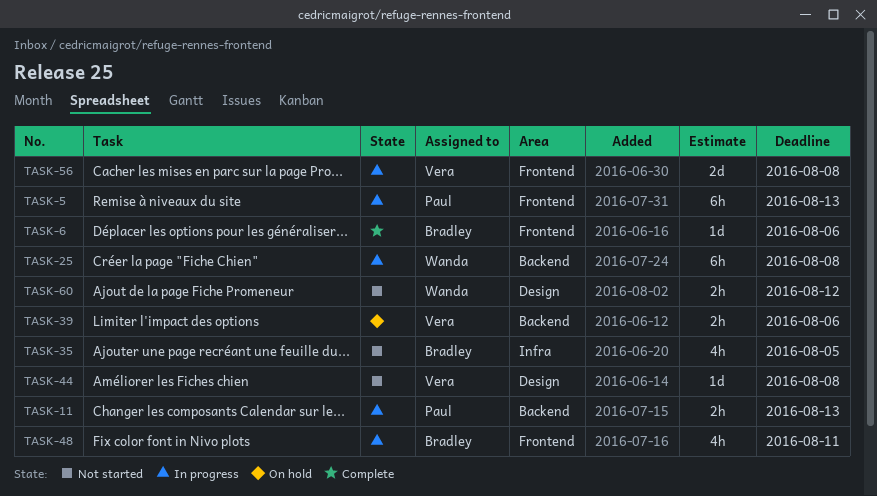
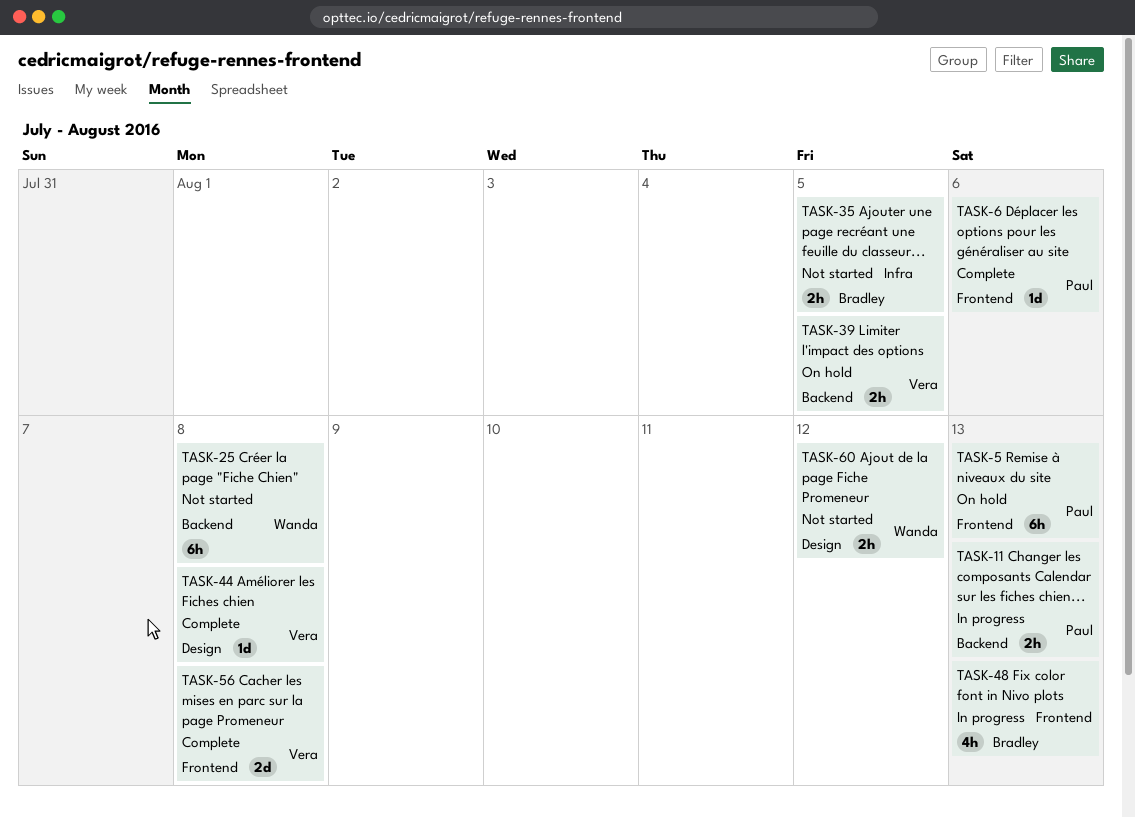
TASK-5, status: In progress -> On hold
TASK-6, owner: Bradley -> Paul
TASK-25, status: In progress -> Not started
TASK-35, estimate: 4h -> 2h
TASK-39, due: Aug 6 -> Aug 5
TASK-44, status: Not started -> Complete
TASK-48, due: Aug 11 -> Aug 13
TASK-56, status: In progress -> Complete

